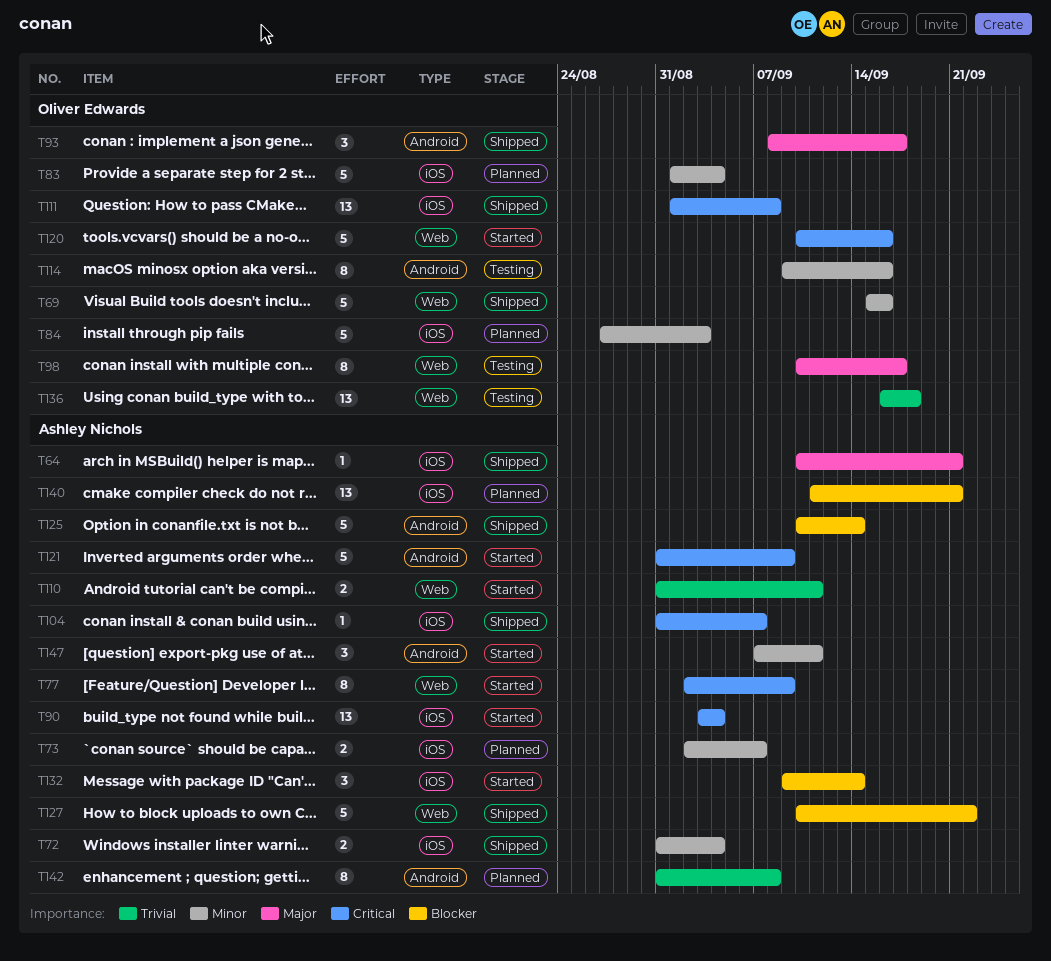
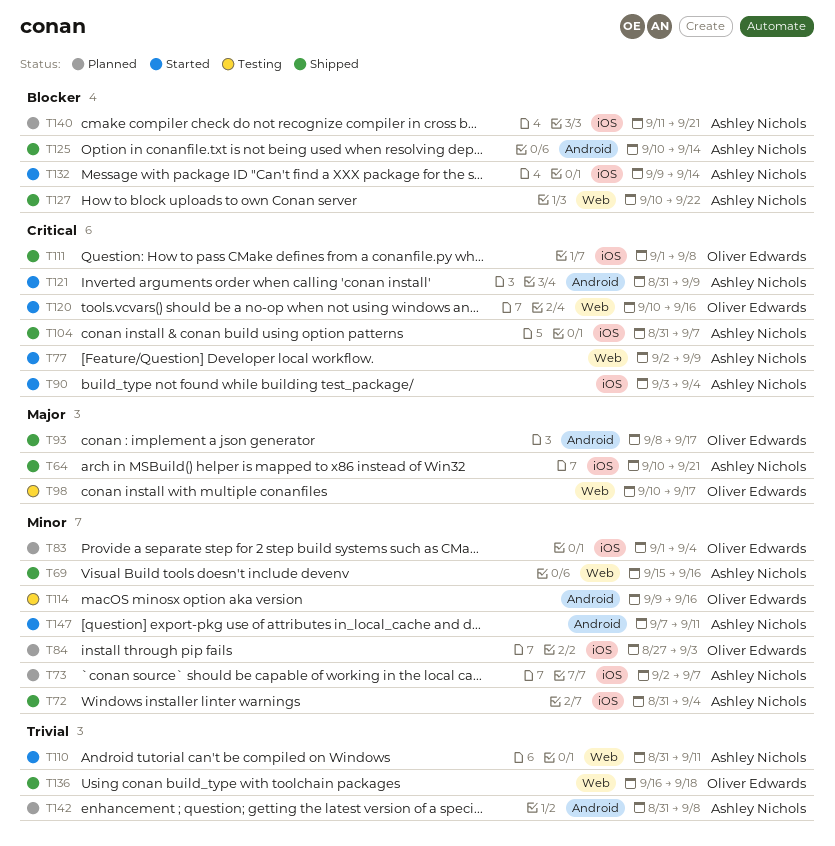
T69, owner: Oliver Edwards -> Ashley Nichols
T136, status: Testing -> Shipped

